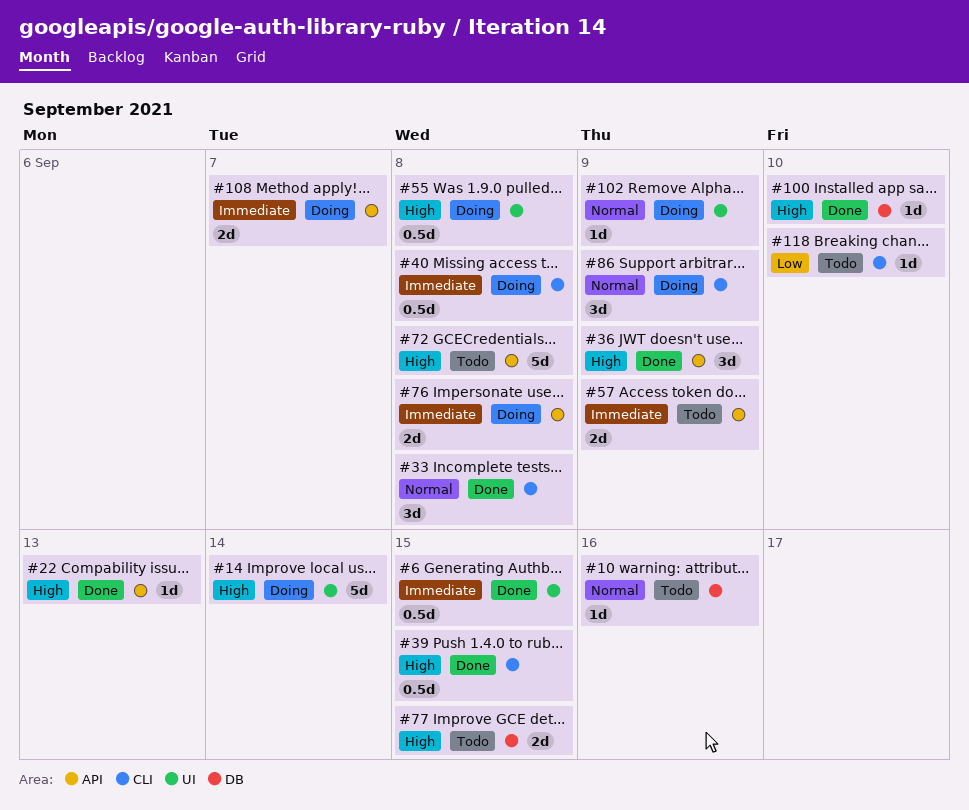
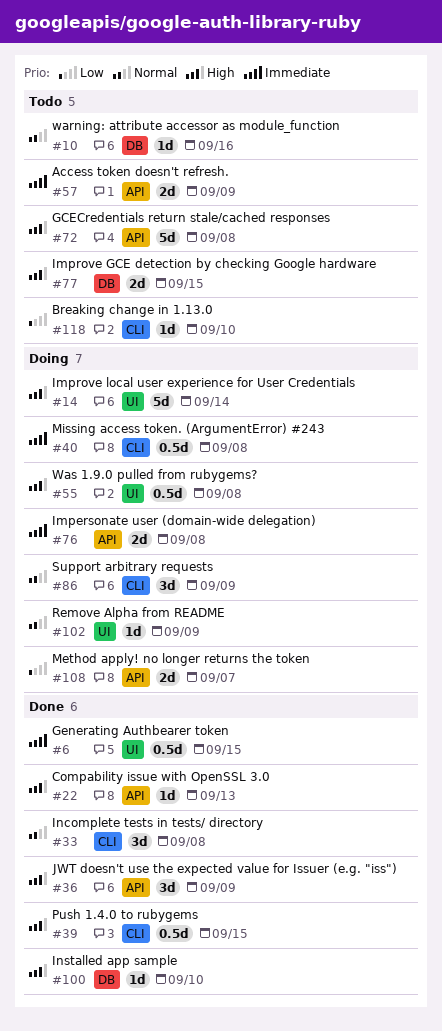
#108, priority: Immediate -> Low

